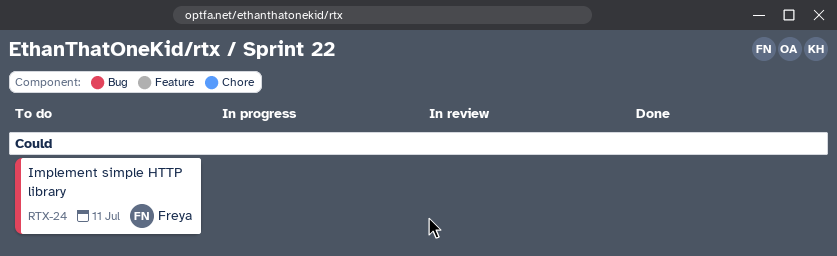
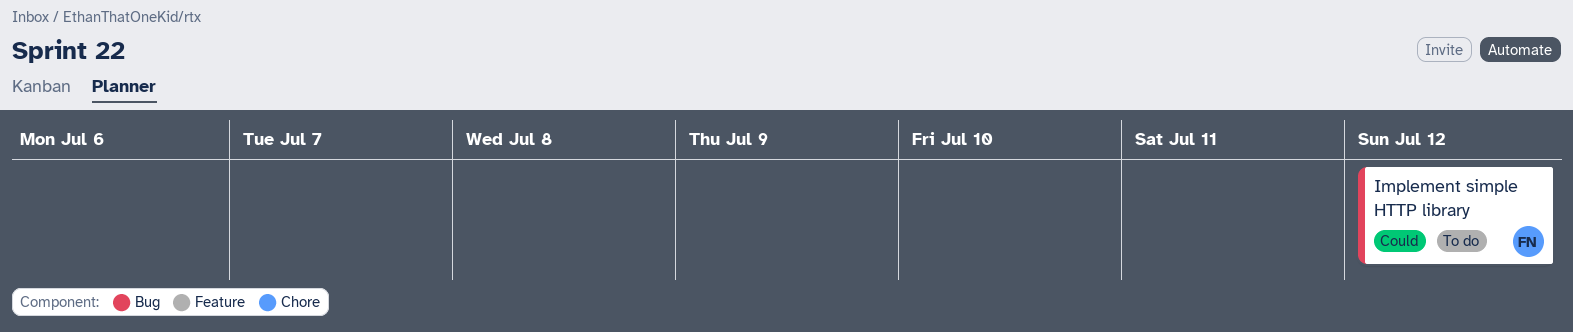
Implement simple HTTP library, due: Jul 11 -> Jul 12

